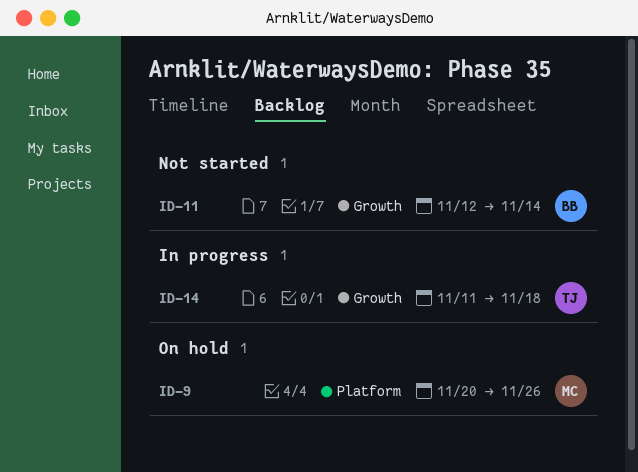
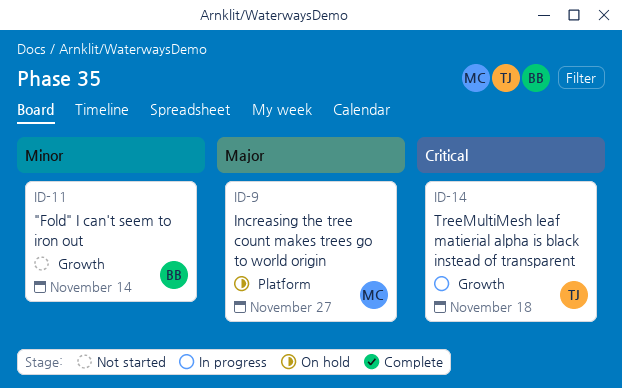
ID-9, due: Nov 26 -> Nov 27

